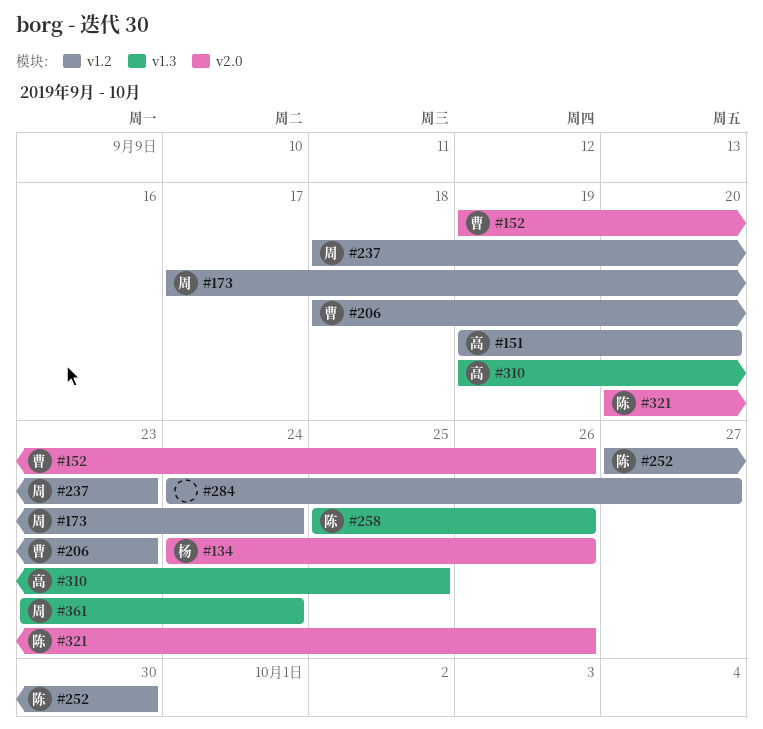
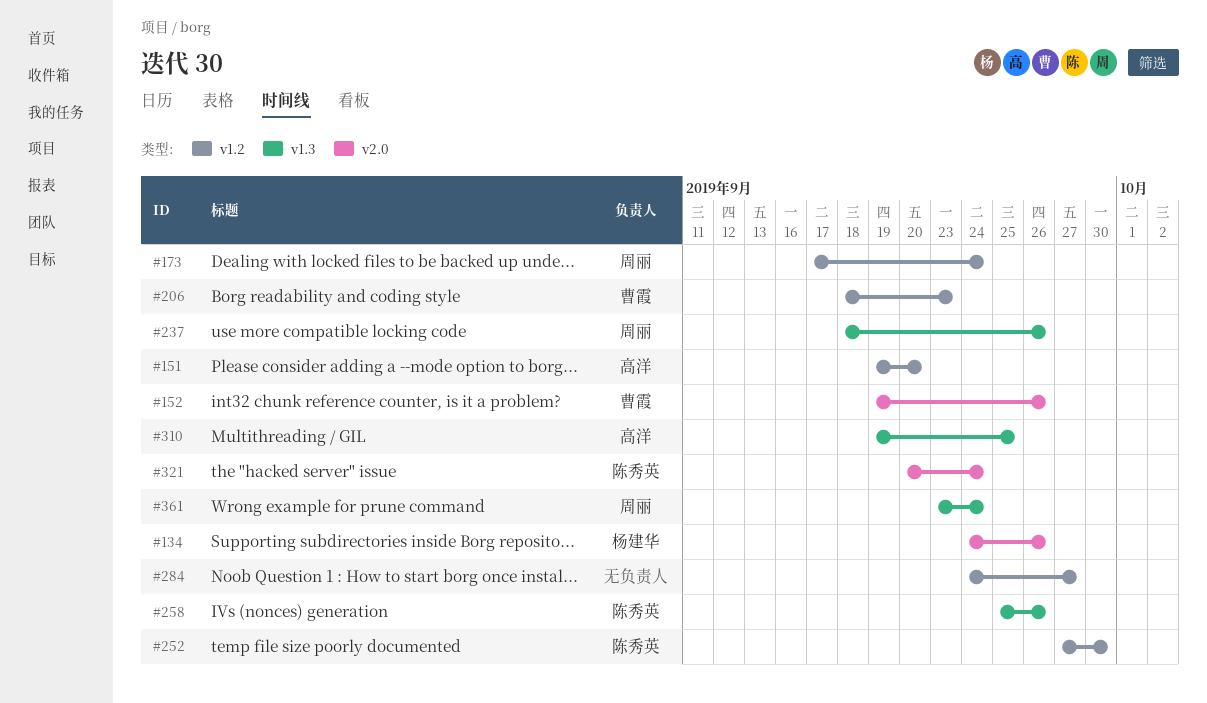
#237, label: v1.2 -> v1.3
#237, due: Sep 23 -> Sep 26
#321, due: Sep 26 -> Sep 24

